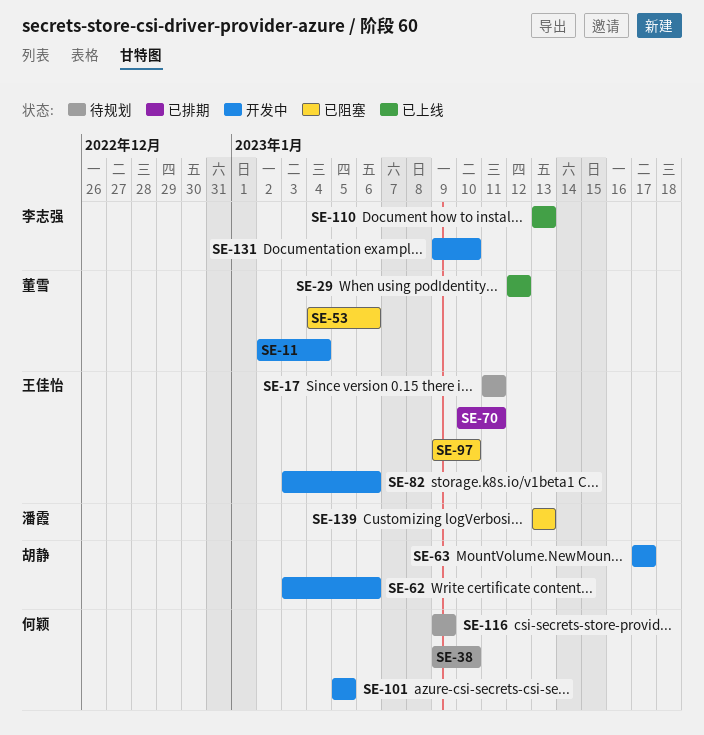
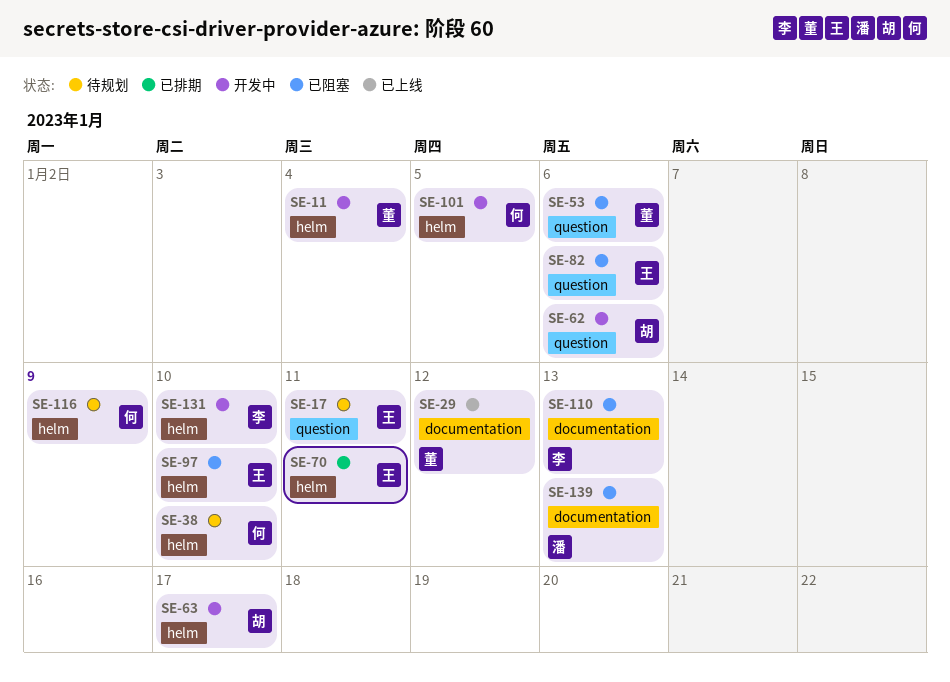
SE-82, status: 开发中 -> 已阻塞
SE-110, status: 已上线 -> 已阻塞

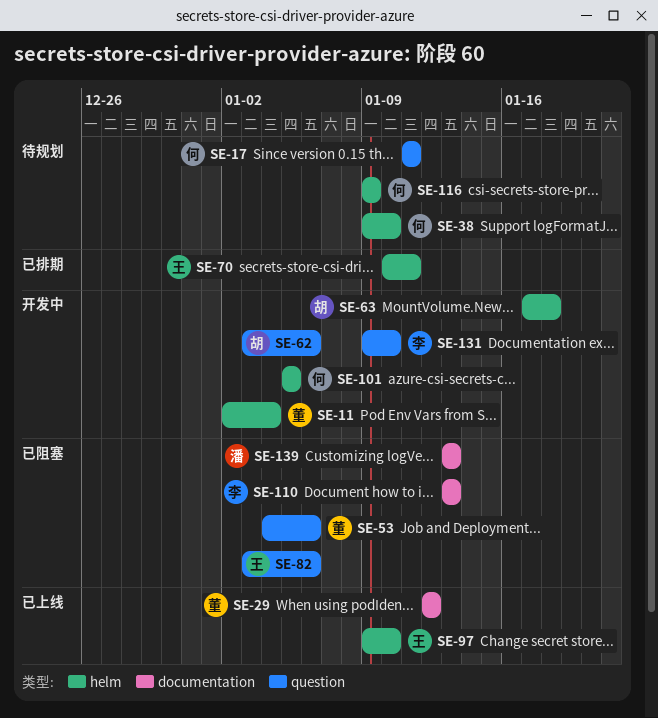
SE-17, owner: 王 -> 何
SE-63, due: Jan 17 -> Jan 18
SE-97, status: 已阻塞 -> 已上线
SE-131, label: helm -> question

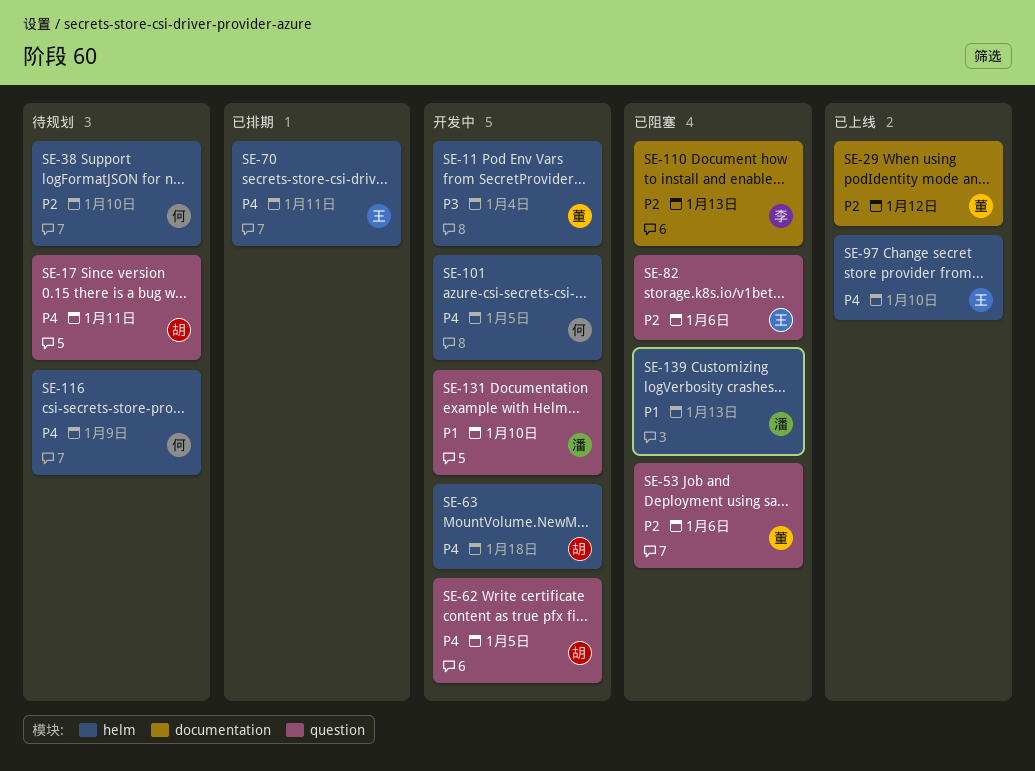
SE-17, owner: 何 -> 胡
SE-62, due: Jan 6 -> Jan 5
SE-131, owner: 李 -> 潘
SE-139, label: documentation -> helm

